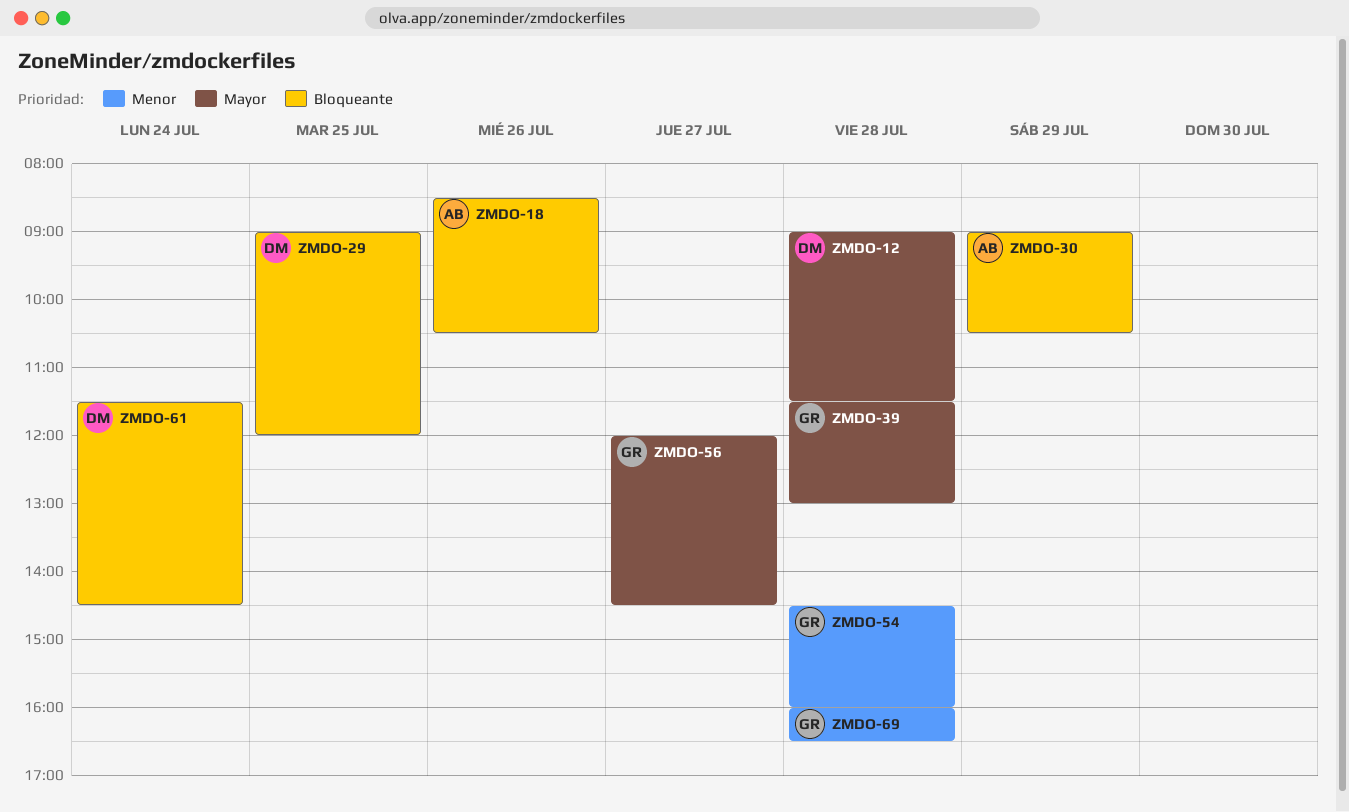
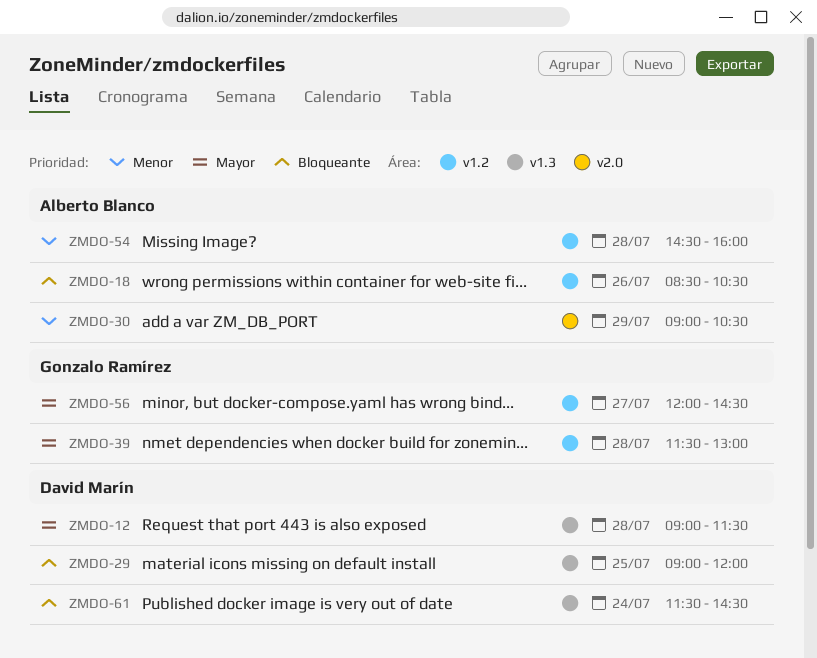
ZMDO-30, priority: Bloqueante -> Menor
ZMDO-54, owner: Gonzalo Ramírez -> Alberto Blanco
ZMDO-69: present -> none

